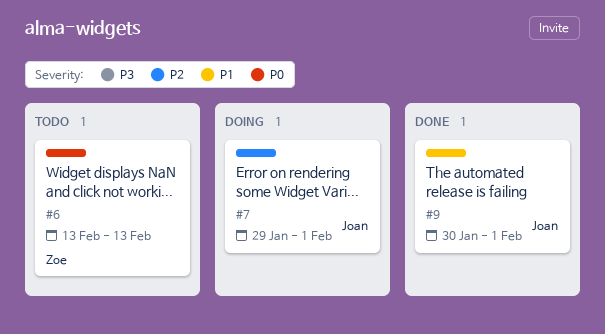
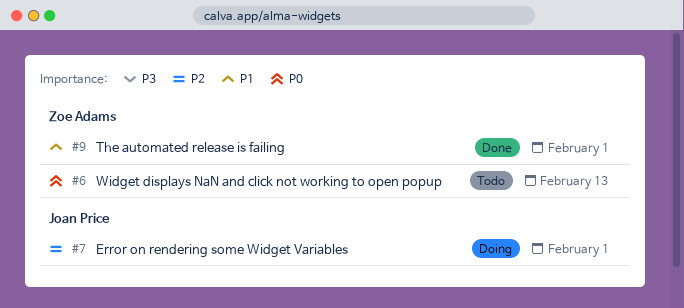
#9, owner: Joan Price -> Zoe Adams

